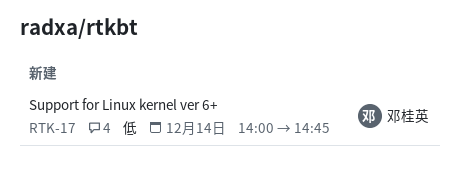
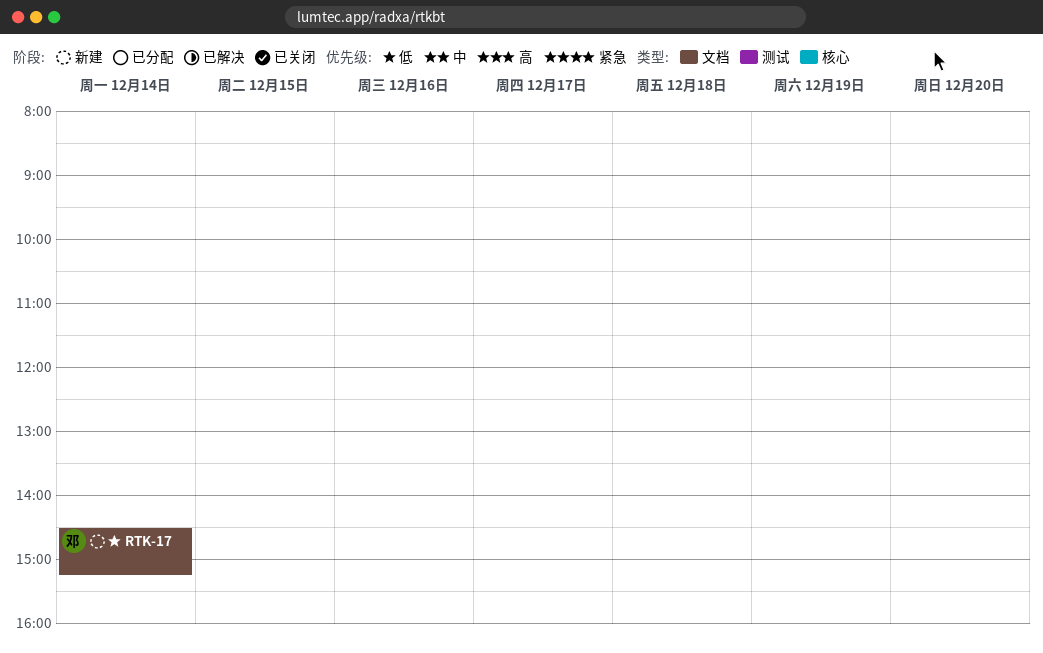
RTK-17, begins: 14:00 -> 14:30
RTK-17, ends: 14:45 -> 15:15

